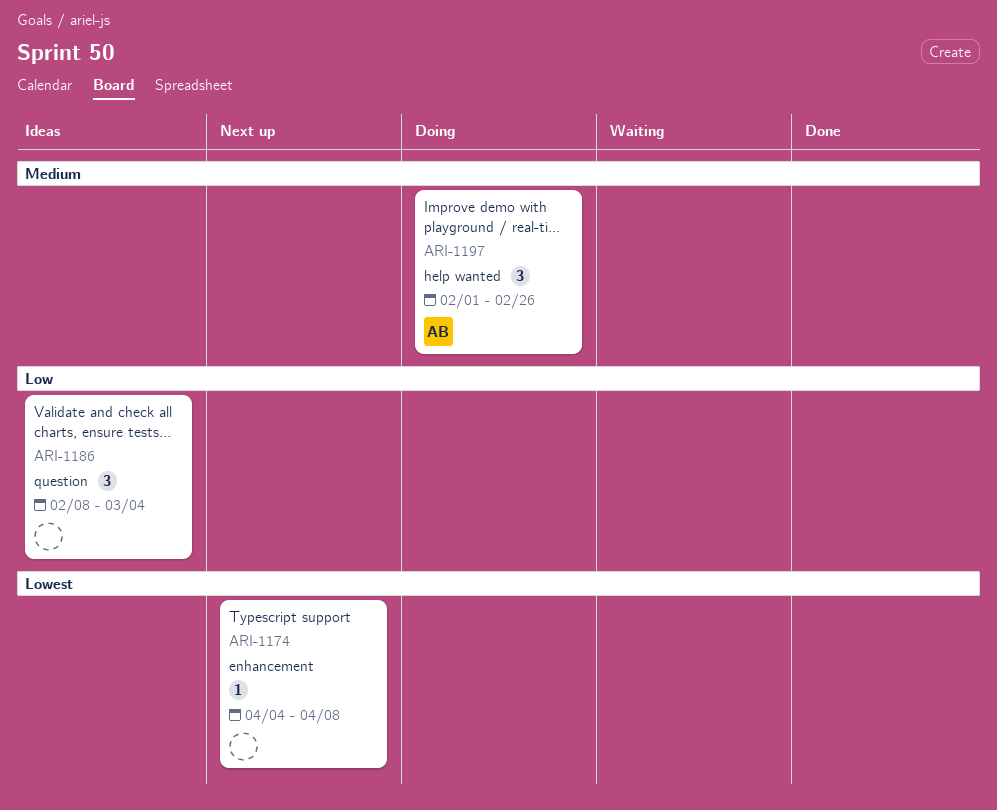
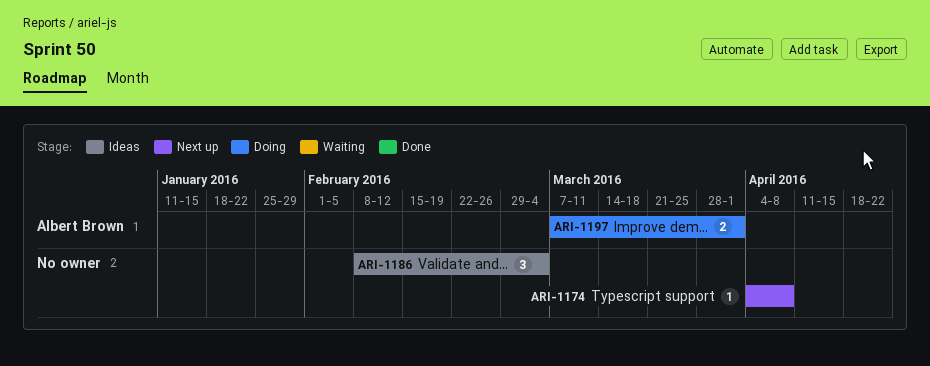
ARI-1197, estimate: 3 -> 2
ARI-1197, start: Feb 1 -> Mar 7
ARI-1197, due: Feb 26 -> Apr 1

